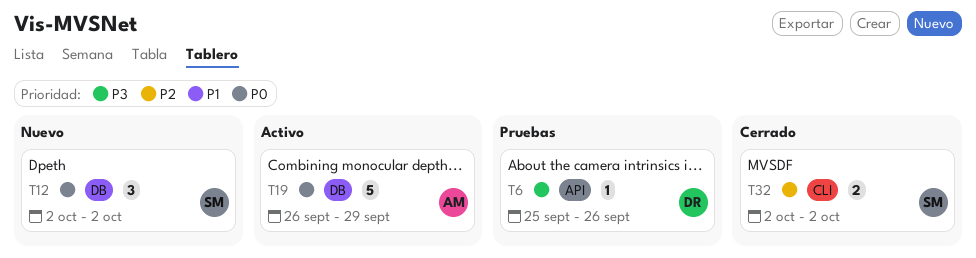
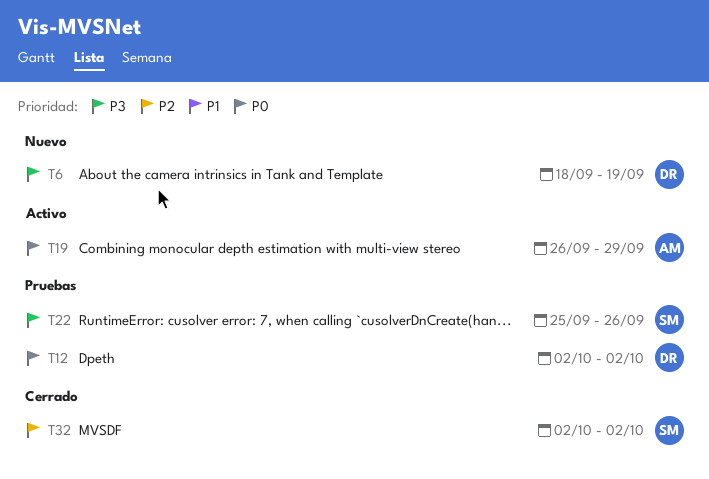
T6, status: Pruebas -> Nuevo
T6, start: Sep 25 -> Sep 18
T6, due: Sep 26 -> Sep 19
T12, status: Nuevo -> Pruebas
T12, owner: SM -> DR
T22: none -> present

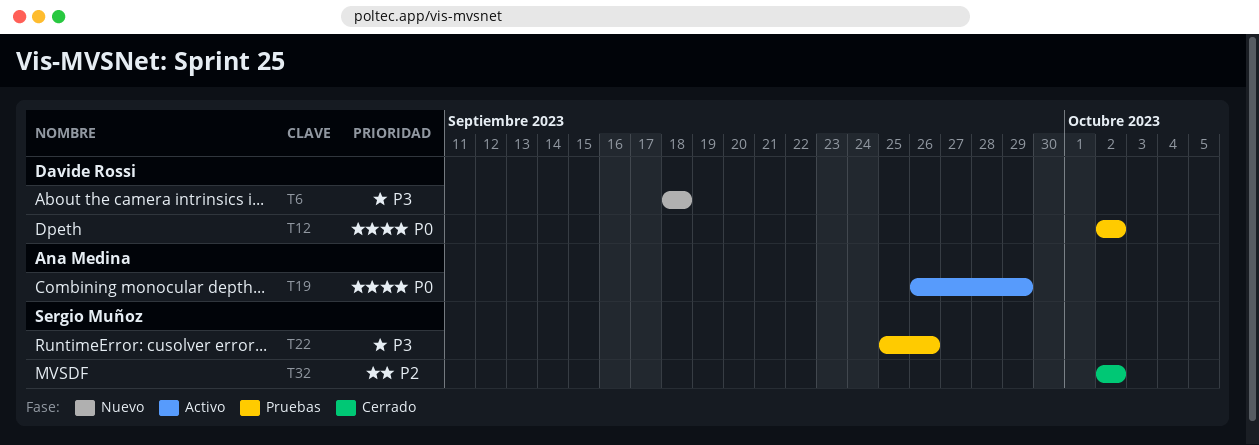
T6, due: Sep 19 -> Sep 18

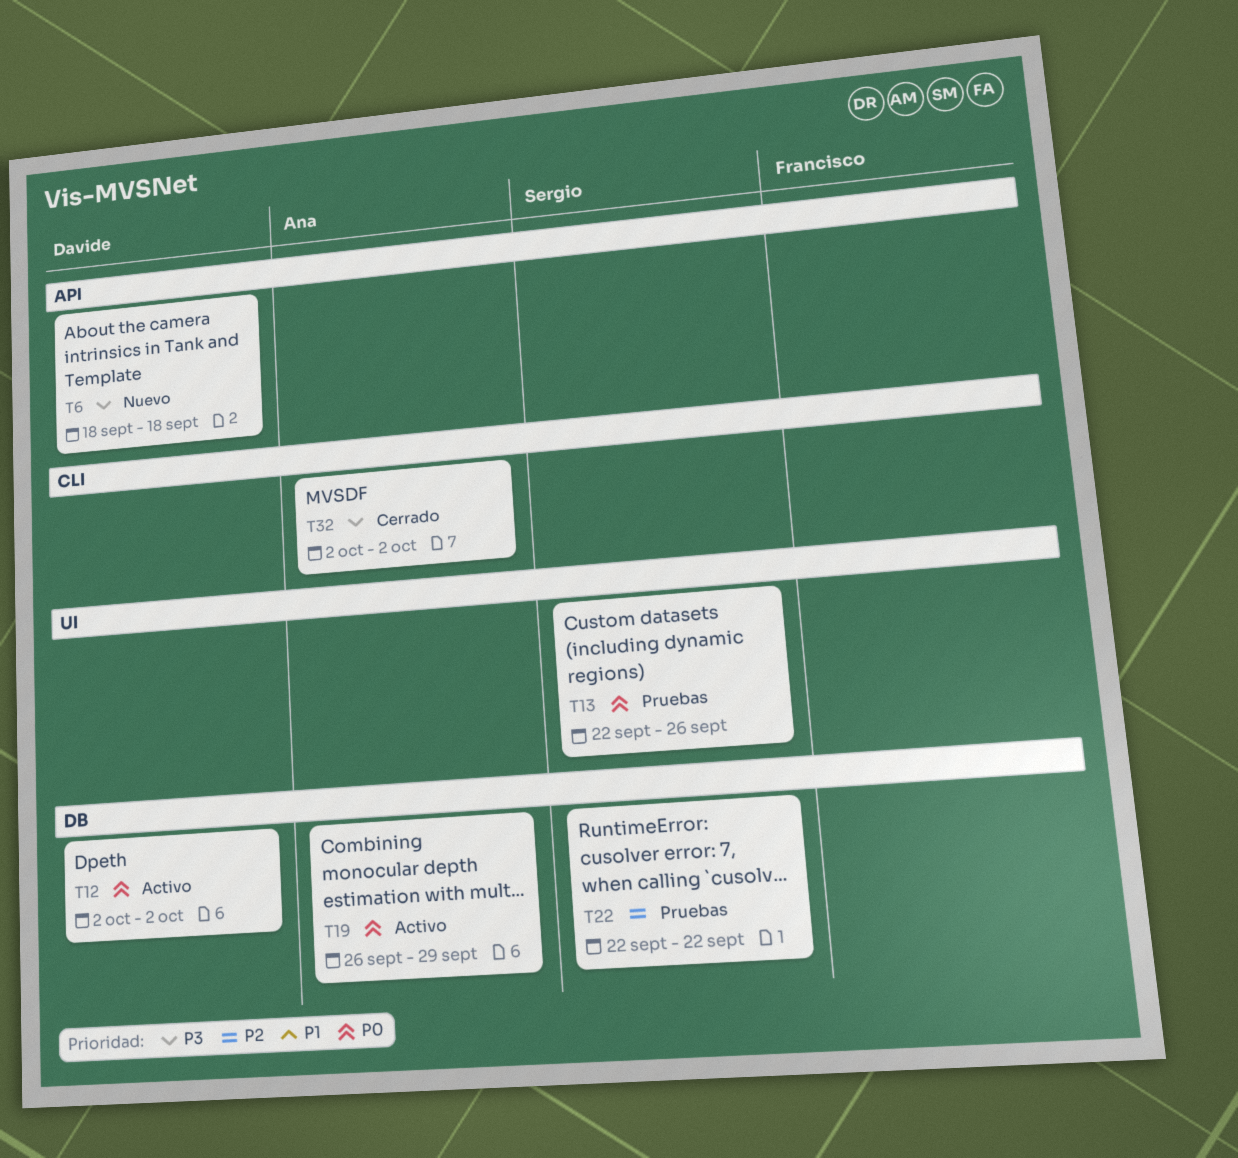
T12, status: Pruebas -> Activo
T13: none -> present
T22, priority: P3 -> P2
T22, start: Sep 25 -> Sep 22
T22, due: Sep 26 -> Sep 22
T32, owner: Sergio Muñoz -> Ana Medina
T32, priority: P2 -> P3

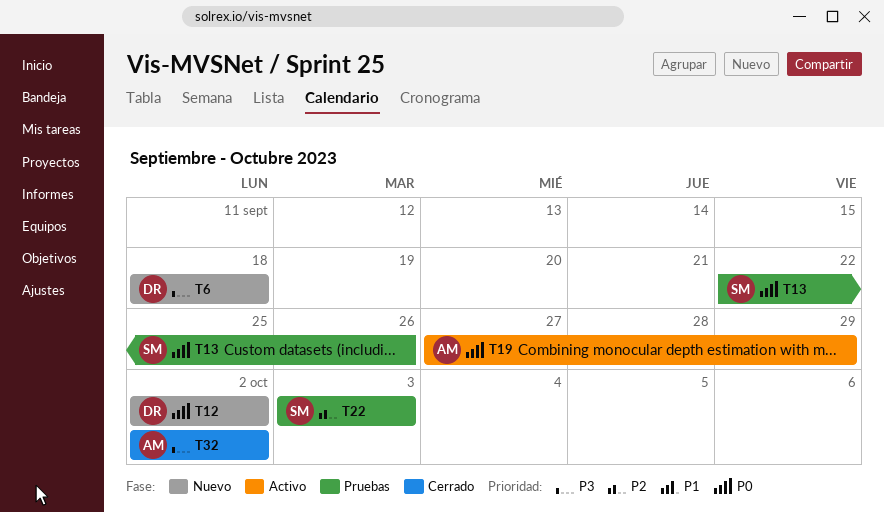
T12, status: Activo -> Nuevo
T19, start: Sep 26 -> Sep 27
T22, start: Sep 22 -> Oct 3
T22, due: Sep 22 -> Oct 3

